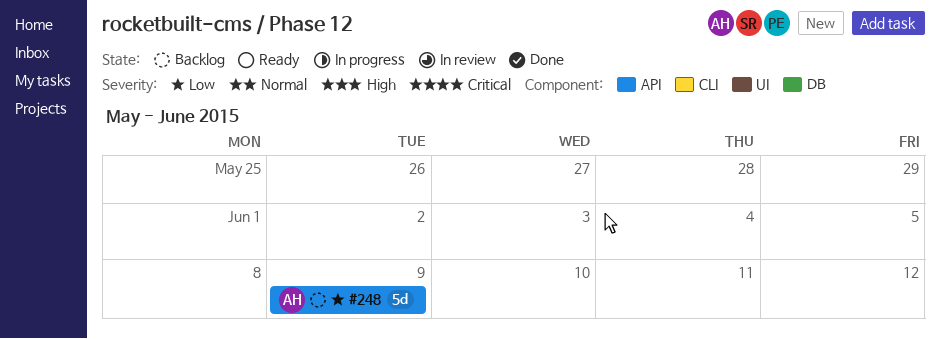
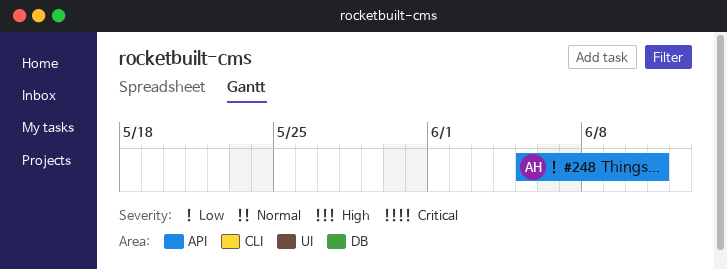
#248, start: Jun 9 -> Jun 5
#248, due: Jun 9 -> Jun 11

